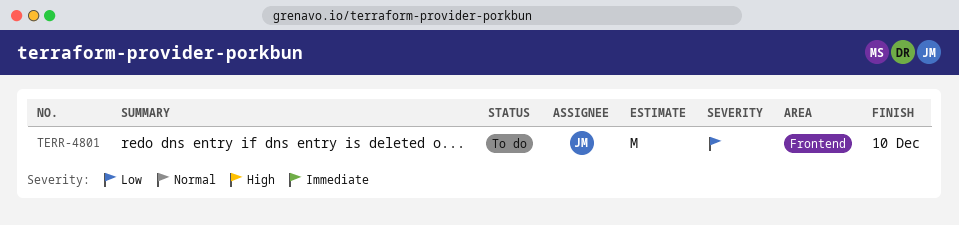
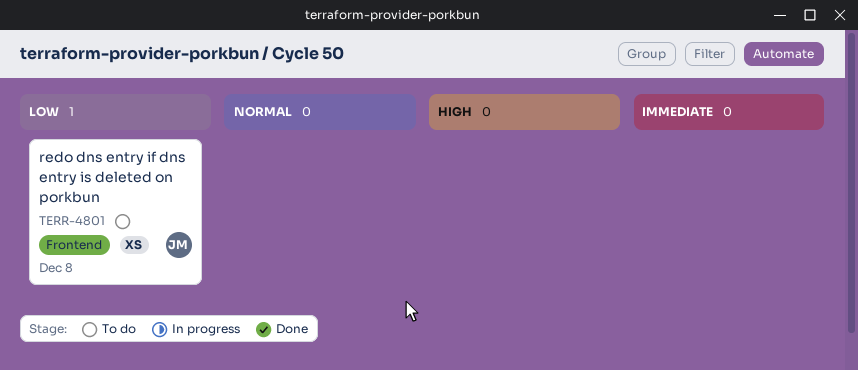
TERR-4801, estimate: M -> XS
TERR-4801, due: Dec 10 -> Dec 8

